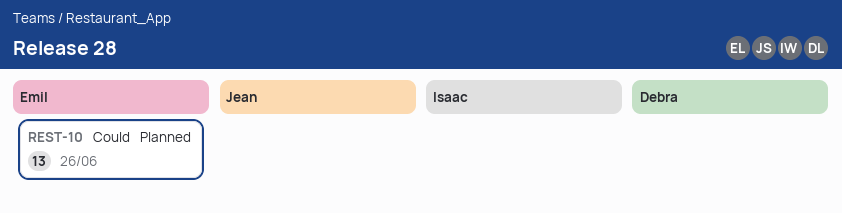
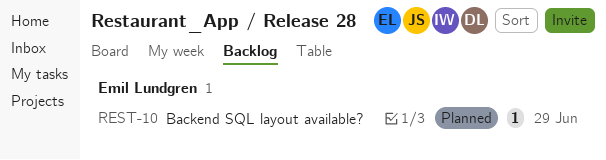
REST-10, estimate: 13 -> 1
REST-10, due: Jun 26 -> Jun 29

